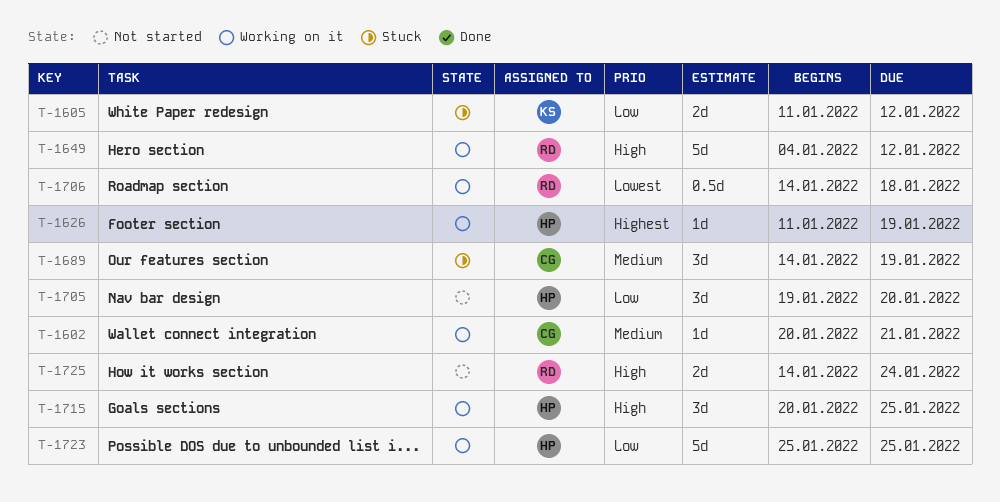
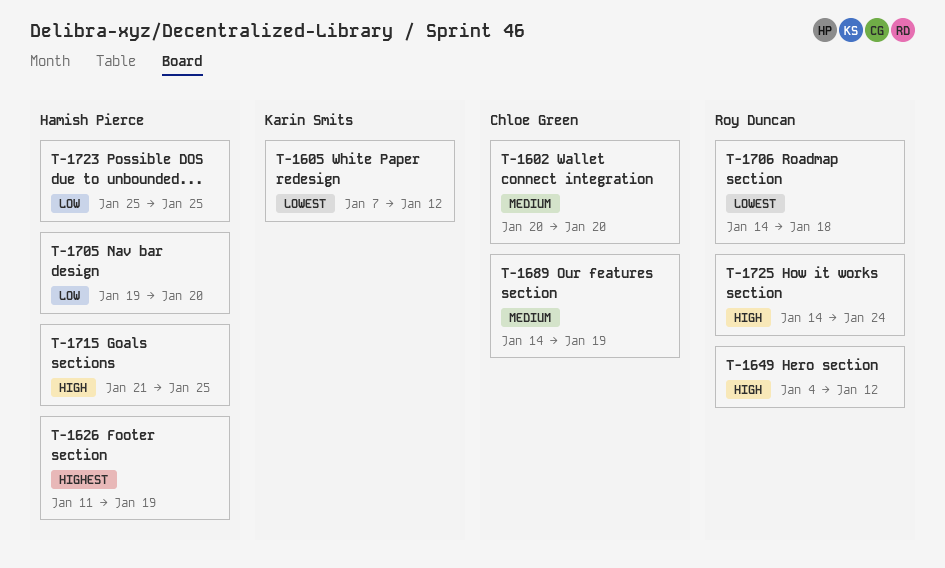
T-1602, due: Jan 21 -> Jan 20
T-1605, priority: Low -> Lowest
T-1605, start: Jan 11 -> Jan 7
T-1715, start: Jan 20 -> Jan 21

